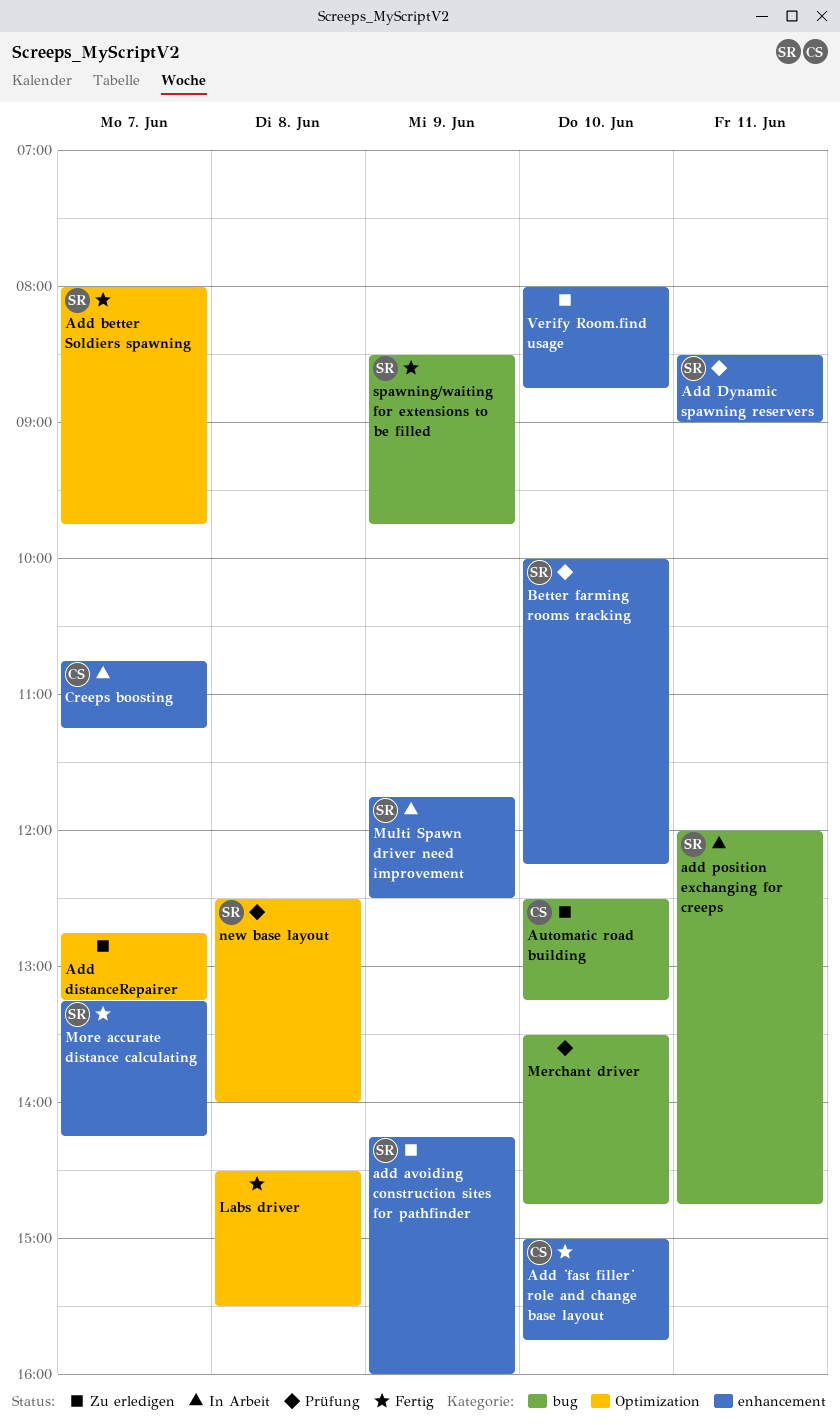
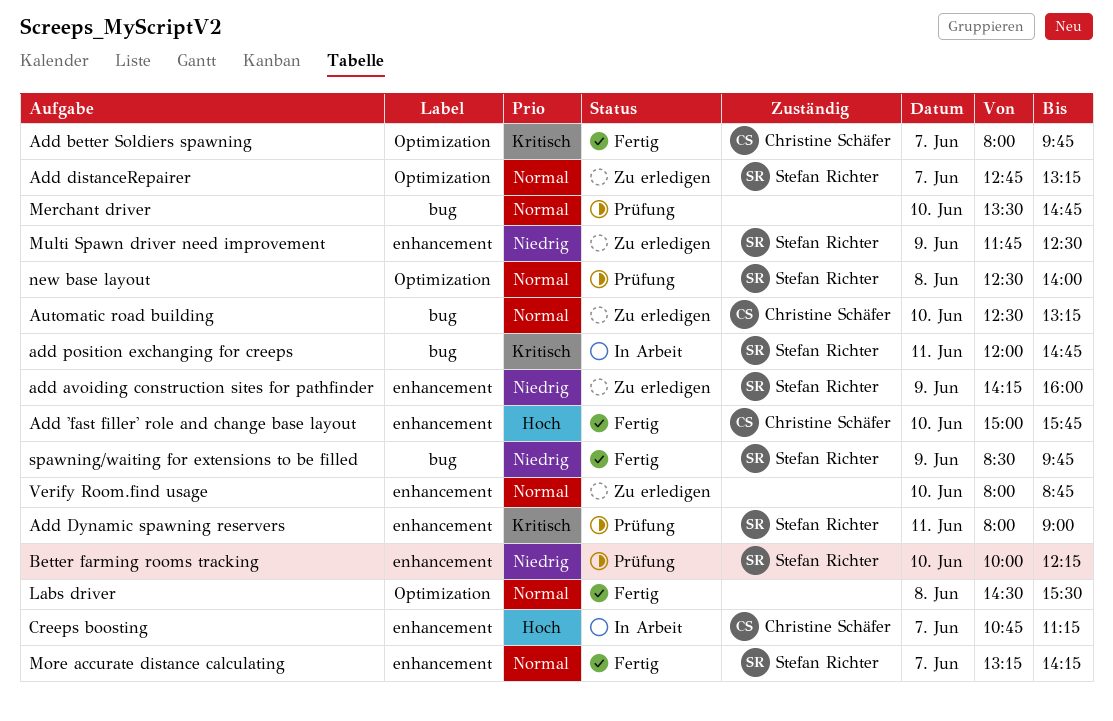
Add better Soldiers spawning, owner: Stefan Richter -> Christine Schäfer
Add distanceRepairer, owner: none -> Stefan Richter
Add Dynamic spawning reservers, begins: 08:30 -> 08:00
Multi Spawn driver need improvement, status: In Arbeit -> Zu erledigen

